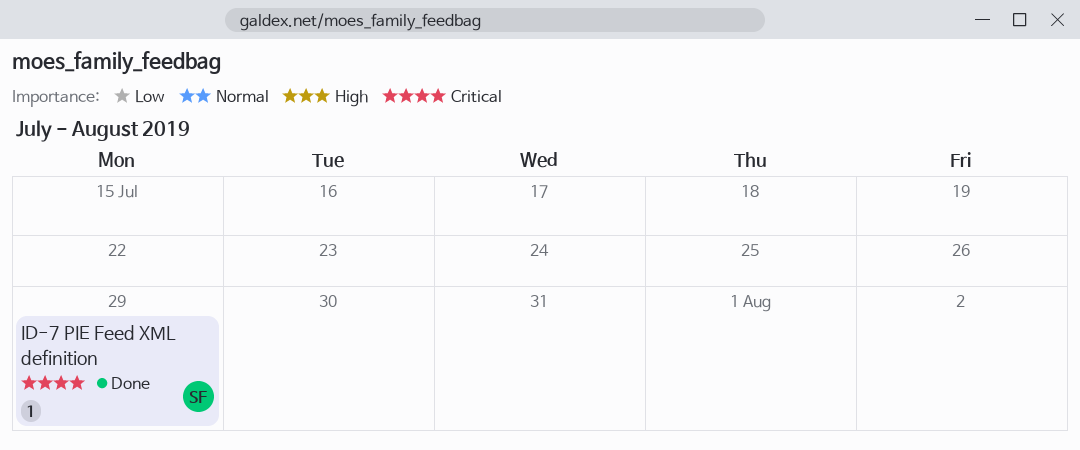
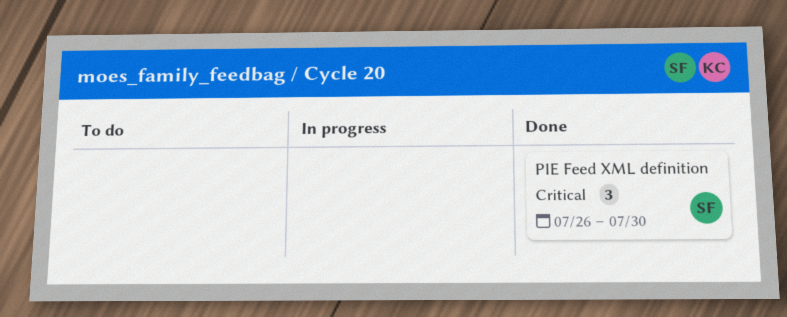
PIE Feed XML definition, estimate: 1 -> 3
PIE Feed XML definition, due: Jul 29 -> Jul 30

